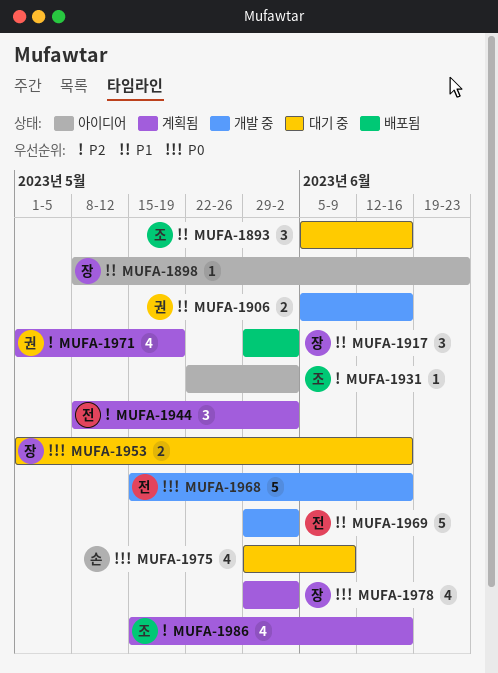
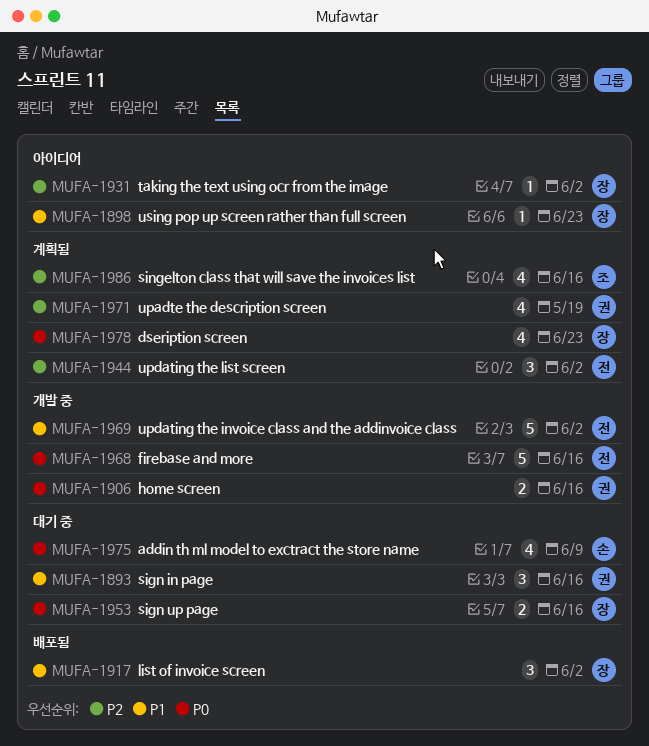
MUFA-1893, owner: 조 -> 권
MUFA-1906, priority: P1 -> P0
MUFA-1931, owner: 조 -> 장
MUFA-1978, due: Jun 2 -> Jun 23

